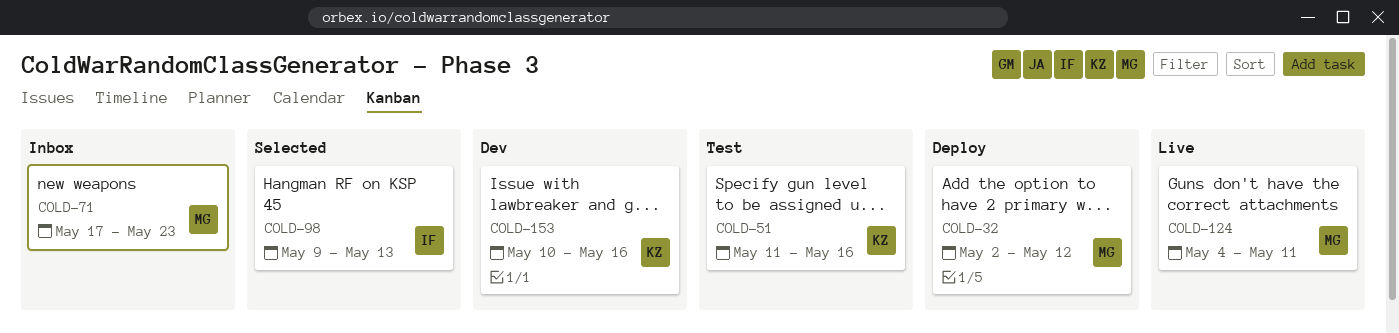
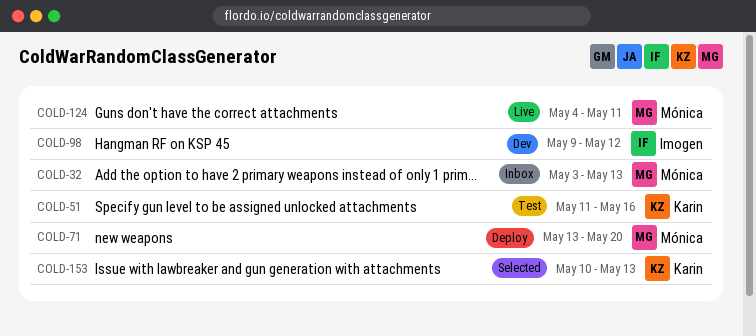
COLD-32, status: Deploy -> Inbox
COLD-32, start: May 2 -> May 3
COLD-32, due: May 12 -> May 13
COLD-71, status: Inbox -> Deploy
COLD-71, start: May 17 -> May 13
COLD-71, due: May 23 -> May 20
COLD-98, status: Selected -> Dev
COLD-98, due: May 13 -> May 12
COLD-153, status: Dev -> Selected
COLD-153, due: May 16 -> May 13

